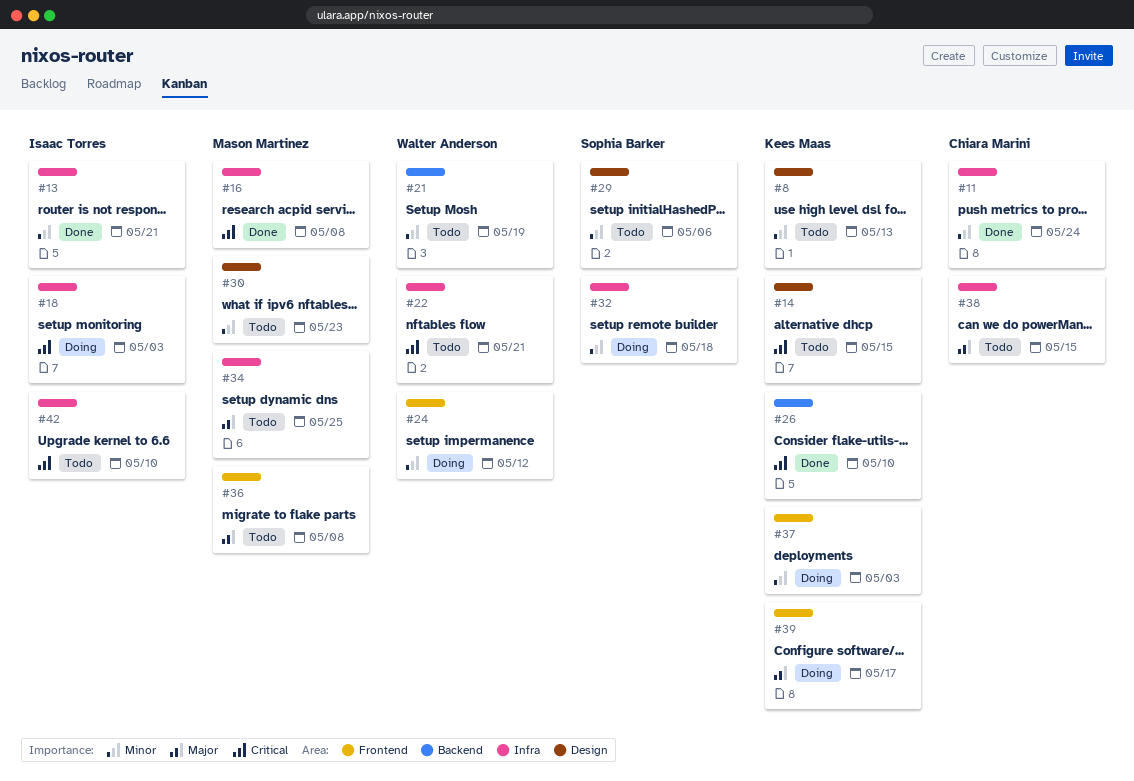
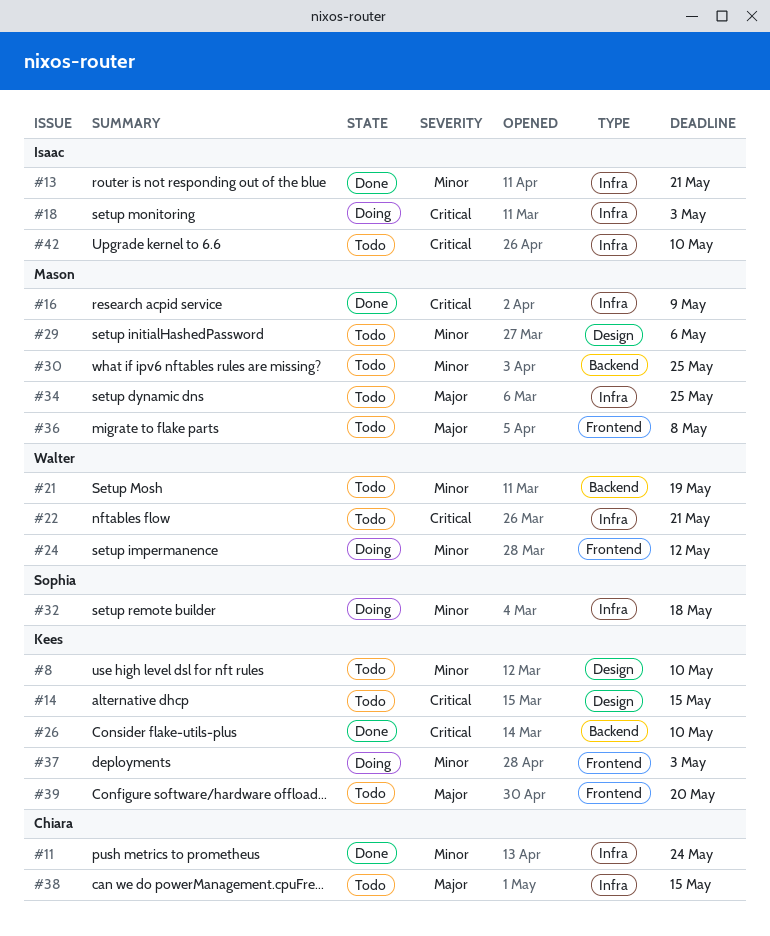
#8, due: May 13 -> May 10
#16, due: May 8 -> May 9
#29, owner: Sophia Barker -> Mason Martinez
#30, label: Design -> Backend
#30, due: May 23 -> May 25
#39, status: Doing -> Todo
#39, due: May 17 -> May 20

